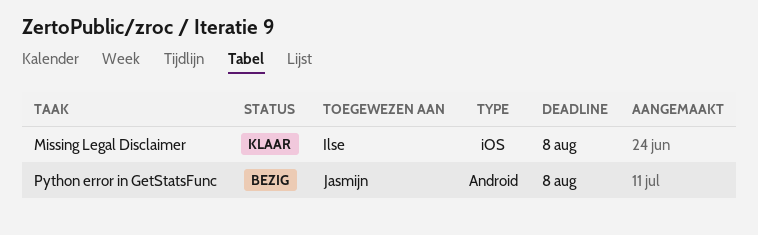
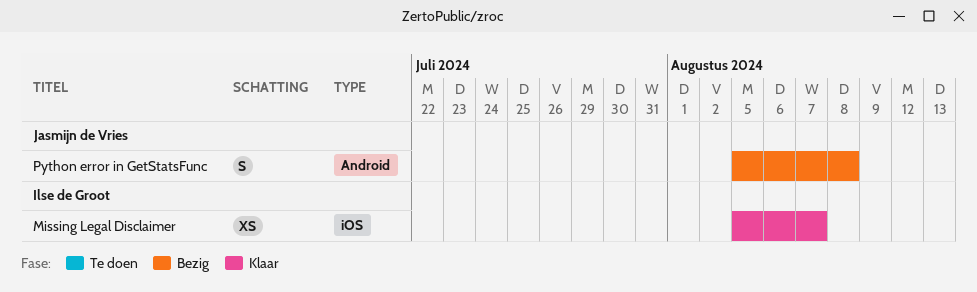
Missing Legal Disclaimer, due: Aug 8 -> Aug 7

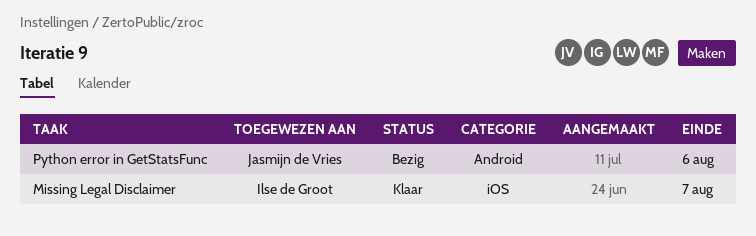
Python error in GetStatsFunc, due: Aug 8 -> Aug 6

